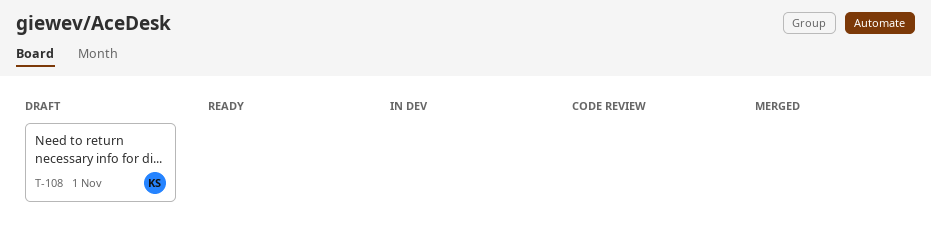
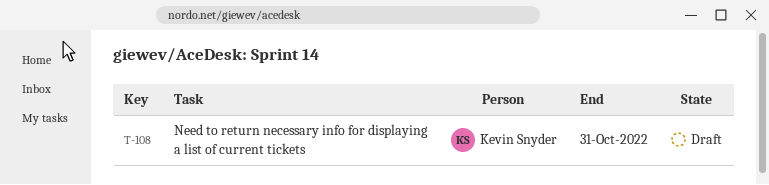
T-108, due: Nov 1 -> Oct 31

